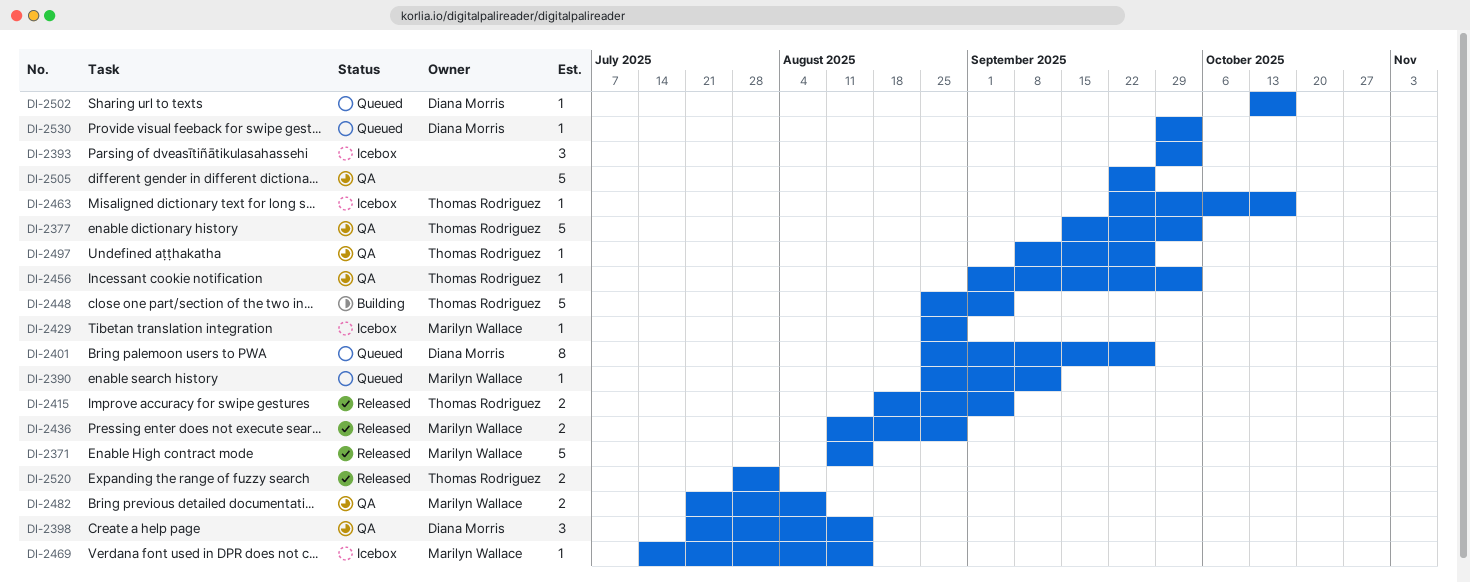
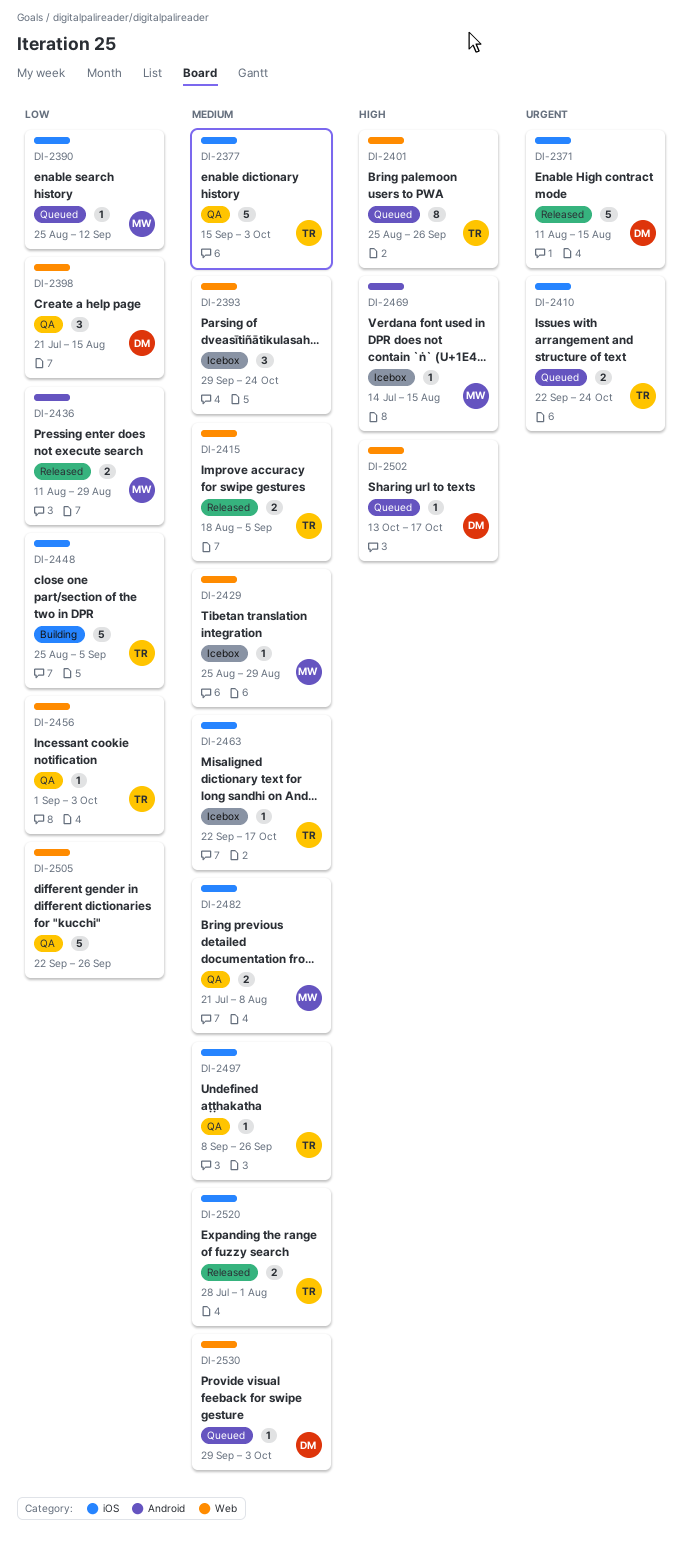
DI-2371, owner: Marilyn Wallace -> Diana Morris
DI-2393, due: Oct 3 -> Oct 24
DI-2401, owner: Diana Morris -> Thomas Rodriguez
DI-2410: none -> present

